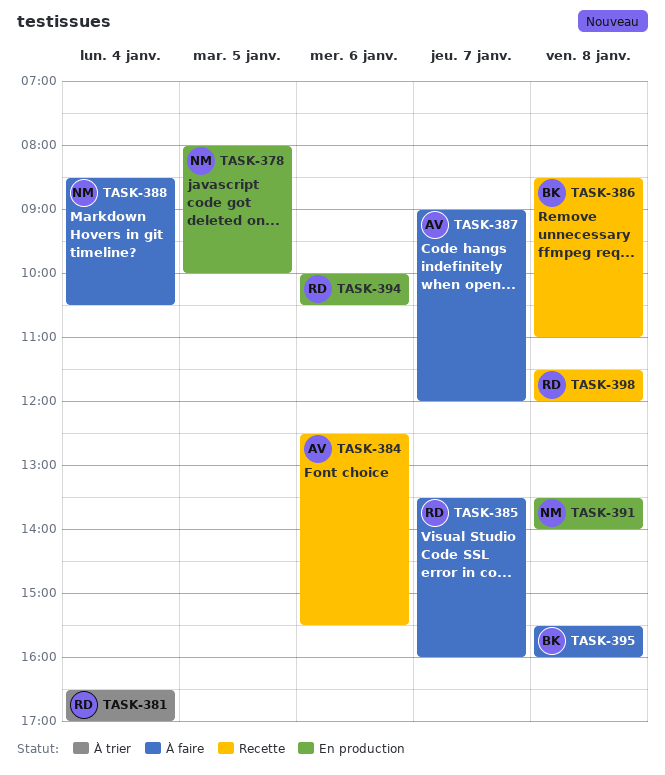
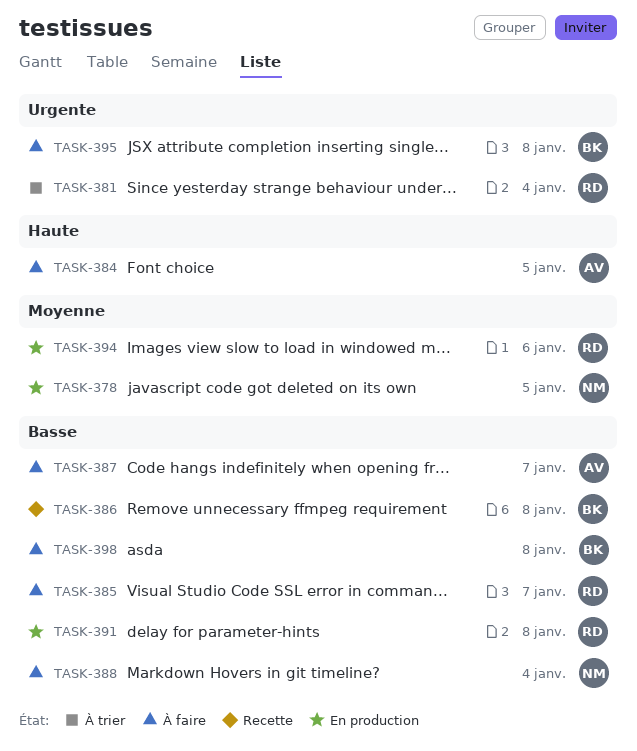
TASK-384, status: Recette -> À faire
TASK-384, day: Jan 6 -> Jan 5
TASK-391, owner: NM -> RD
TASK-398, status: Recette -> À faire
TASK-398, owner: RD -> BK

